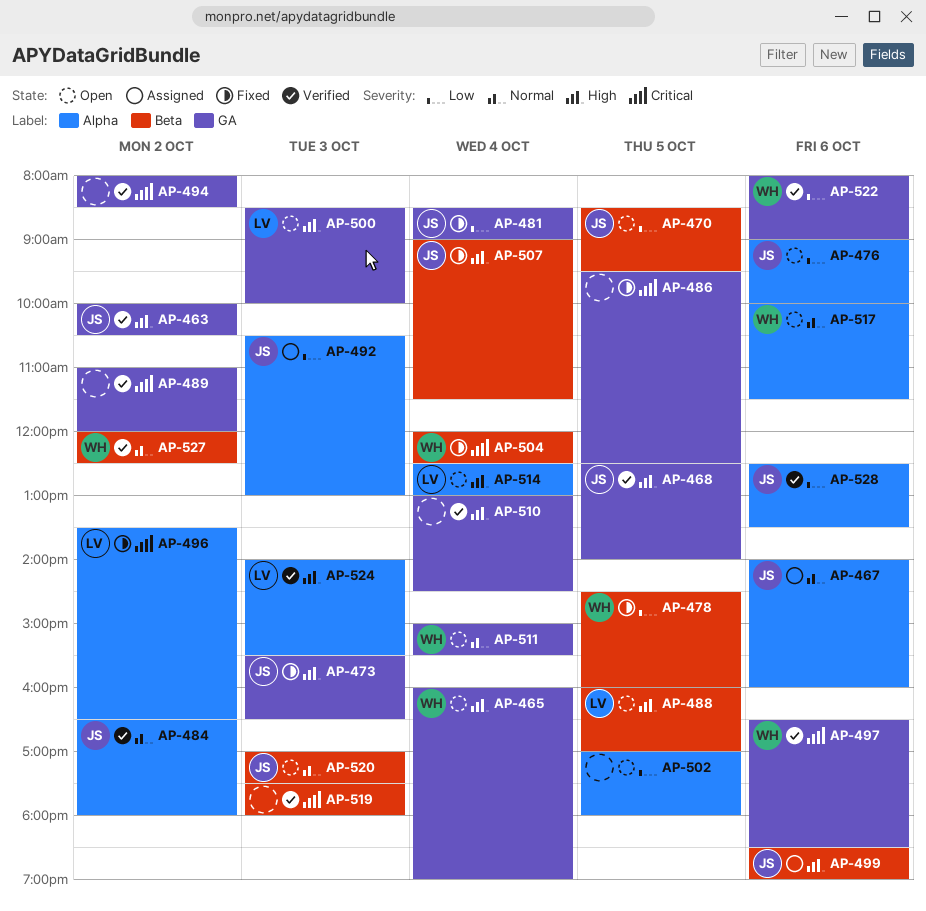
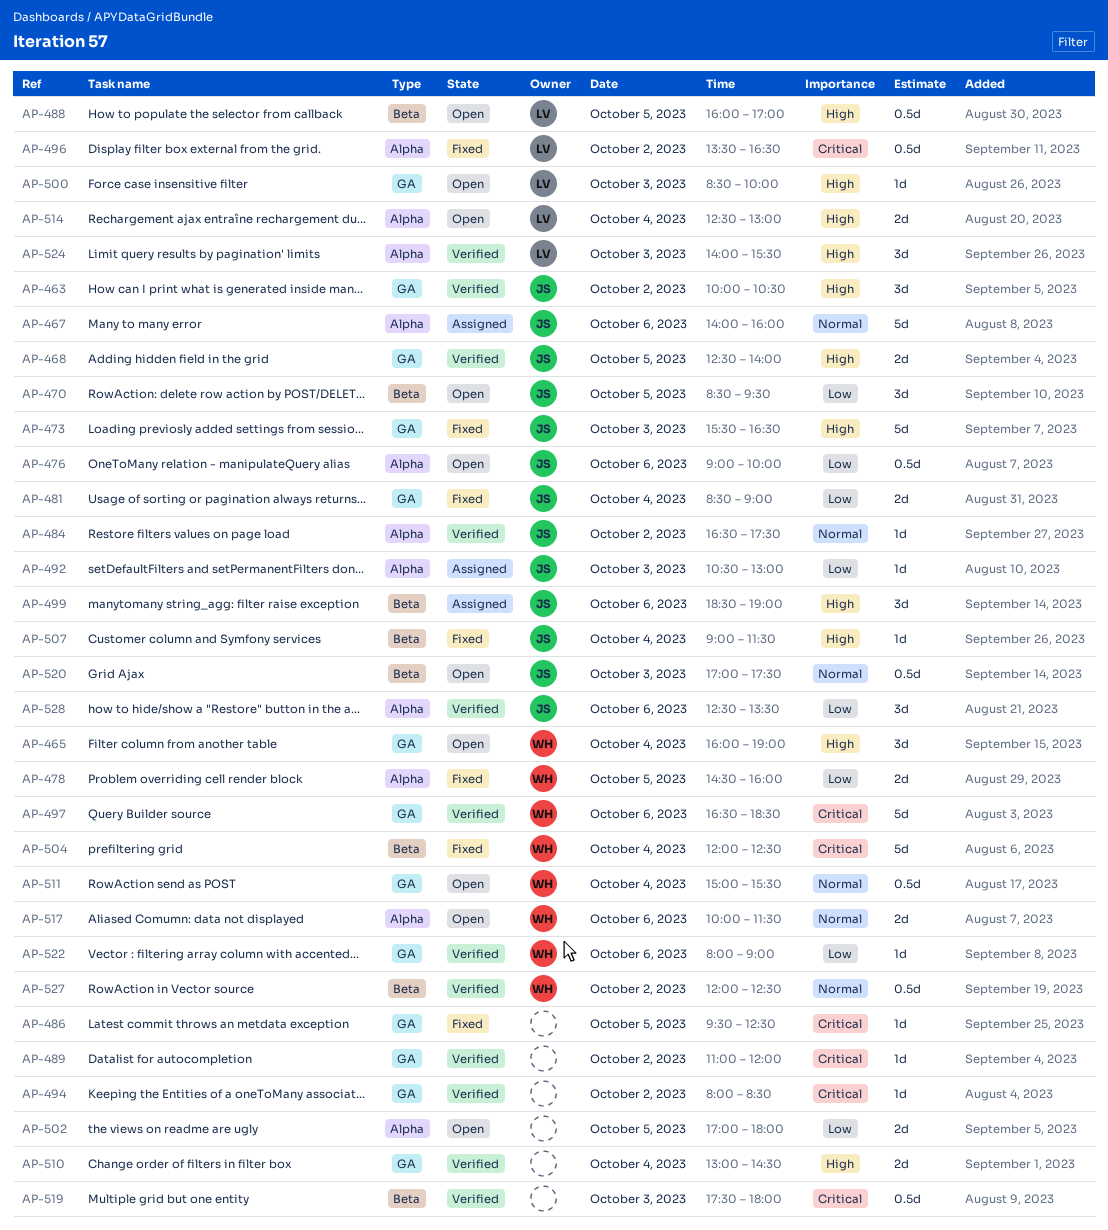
AP-478, label: Beta -> Alpha
AP-484, ends: 18:00 -> 17:30

